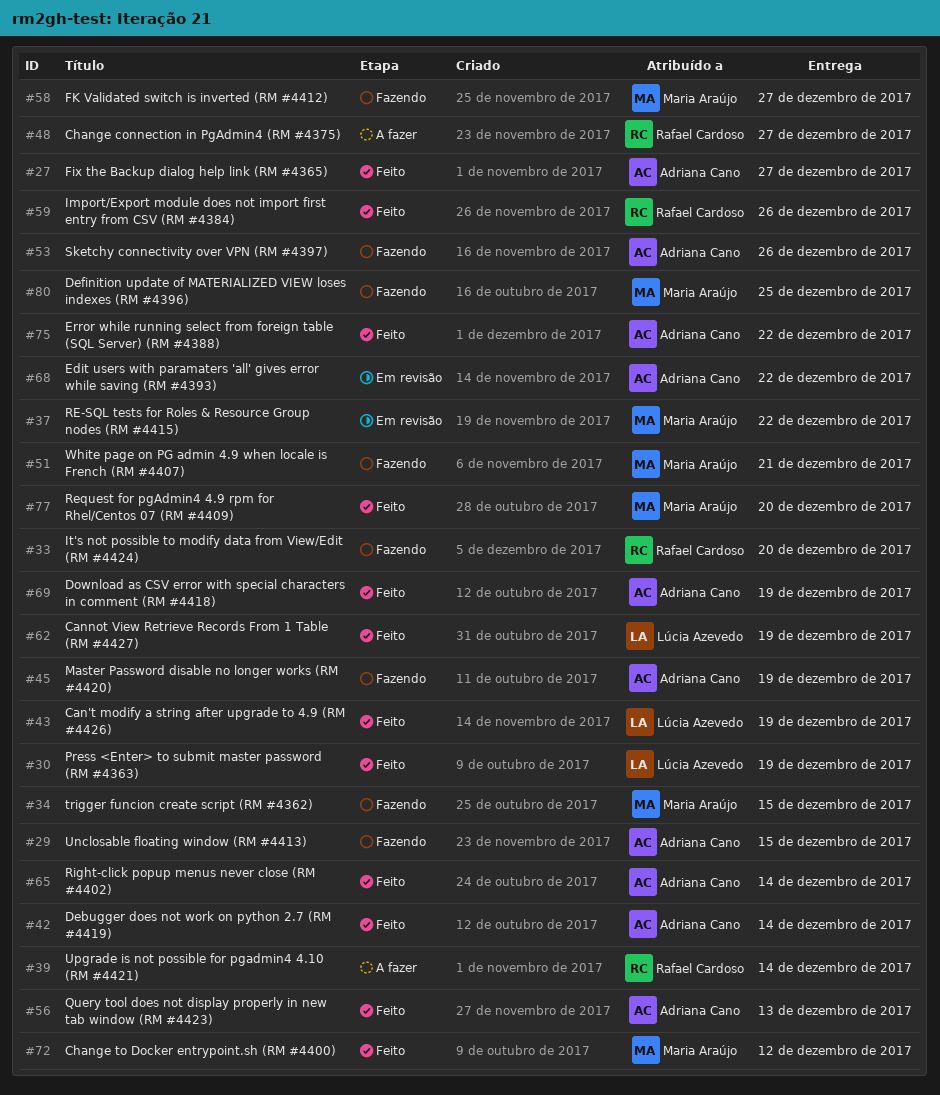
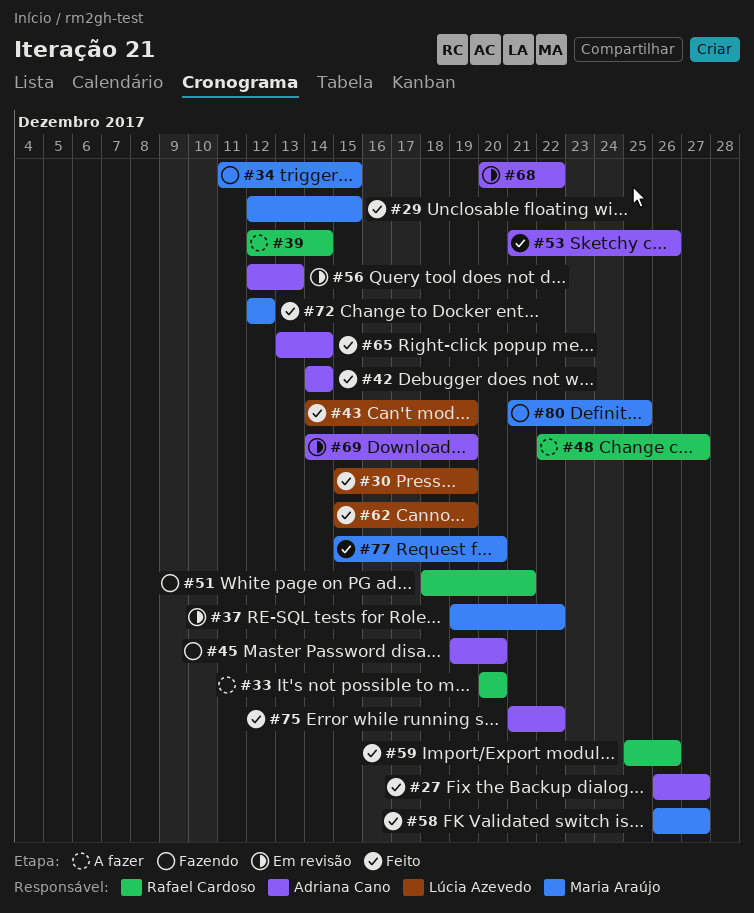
#29, status: Fazendo -> Feito
#29, owner: Adriana Cano -> Maria Araújo
#33, status: Fazendo -> A fazer
#45, due: Dec 19 -> Dec 20
#51, owner: Maria Araújo -> Rafael Cardoso
#53, status: Fazendo -> Feito
#56, status: Feito -> Em revisão
#58, status: Fazendo -> Feito
#69, status: Feito -> Em revisão

